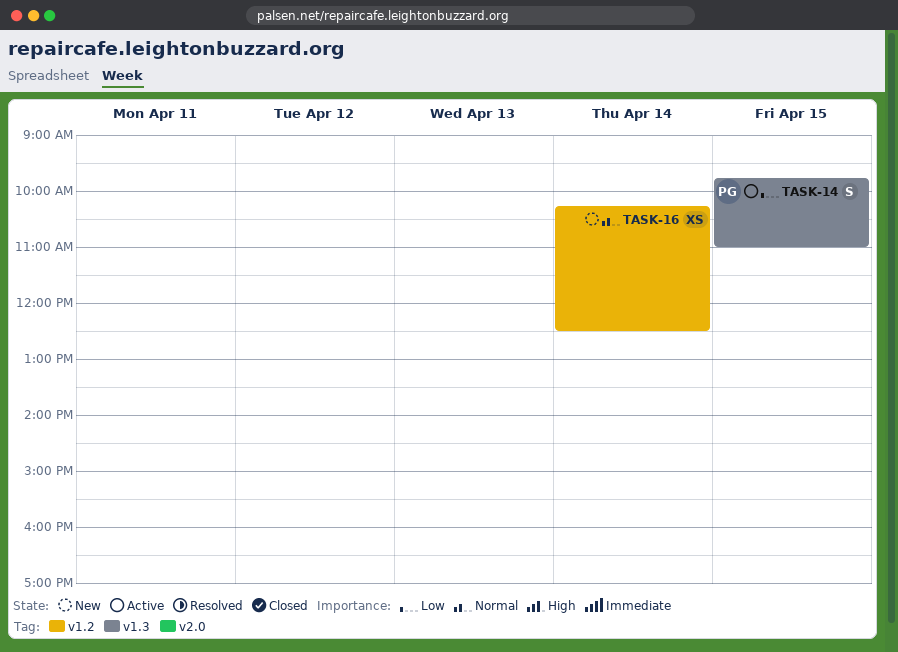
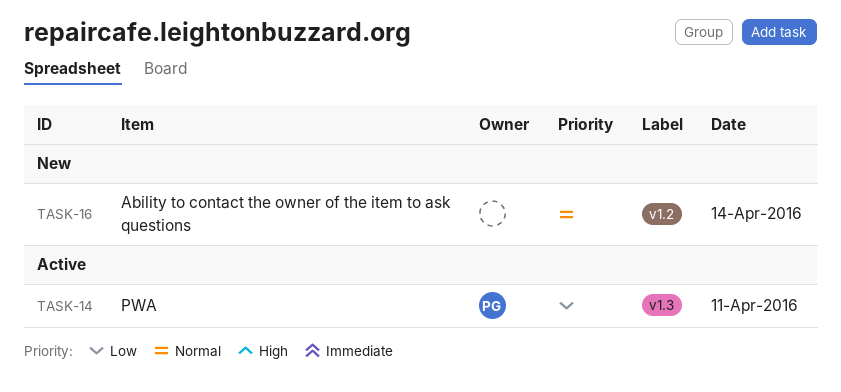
TASK-14, day: Apr 15 -> Apr 11

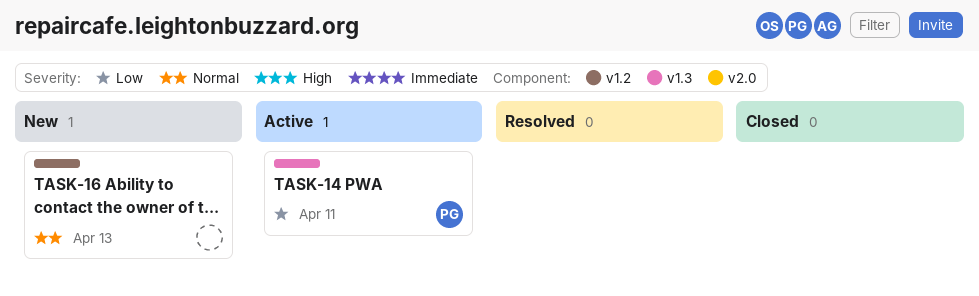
TASK-16, day: Apr 14 -> Apr 13

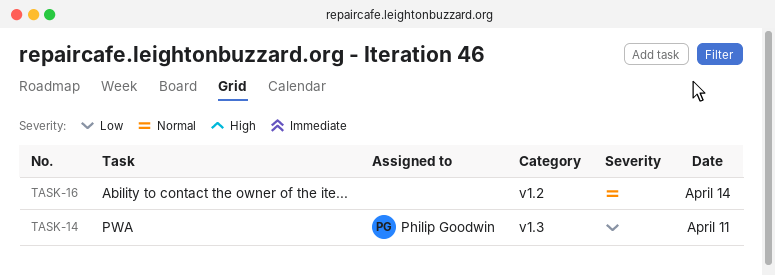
TASK-16, day: Apr 13 -> Apr 14

